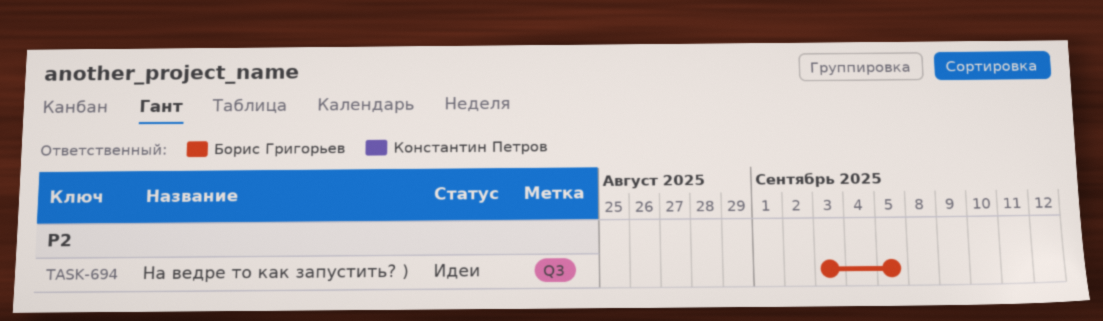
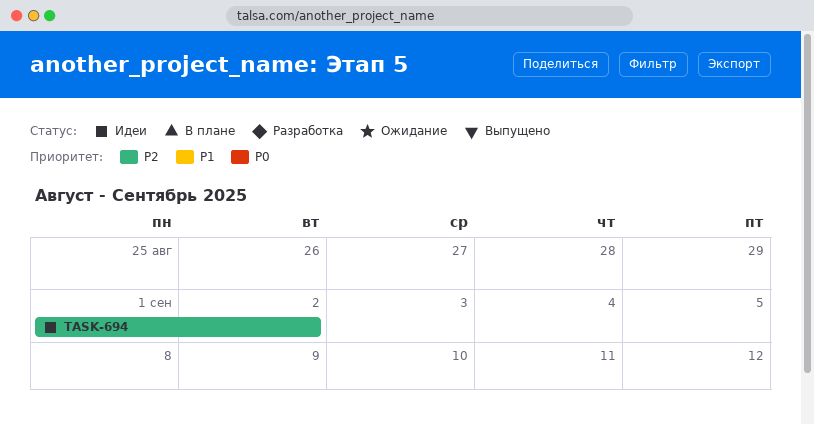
TASK-694, start: Sep 3 -> Sep 1
TASK-694, due: Sep 5 -> Sep 2

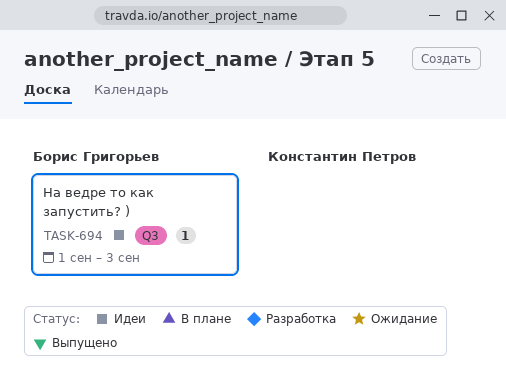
TASK-694, due: Sep 2 -> Sep 3

